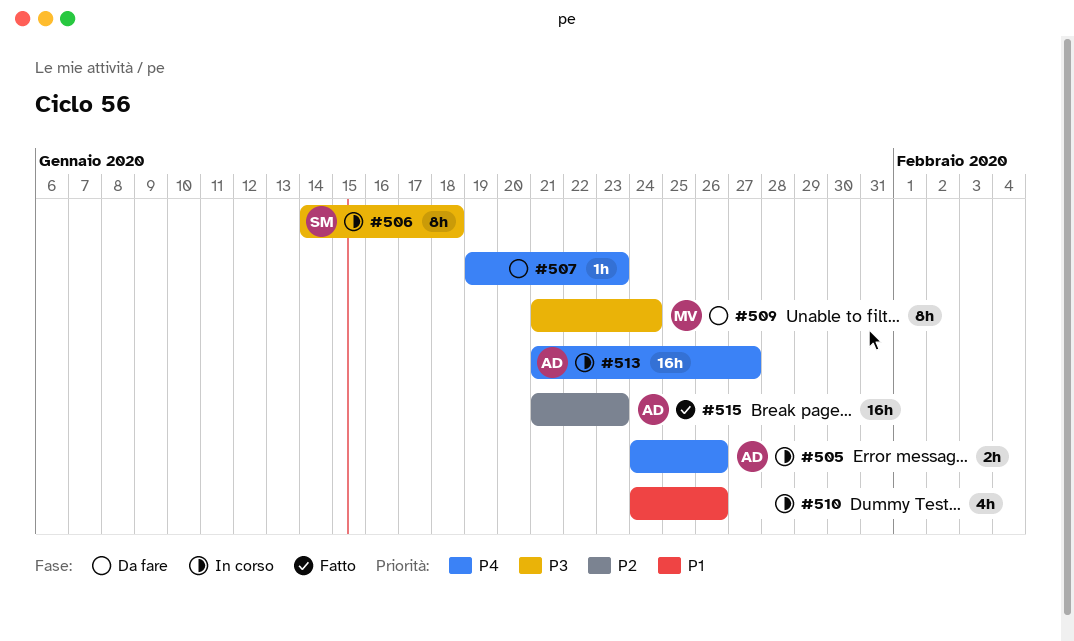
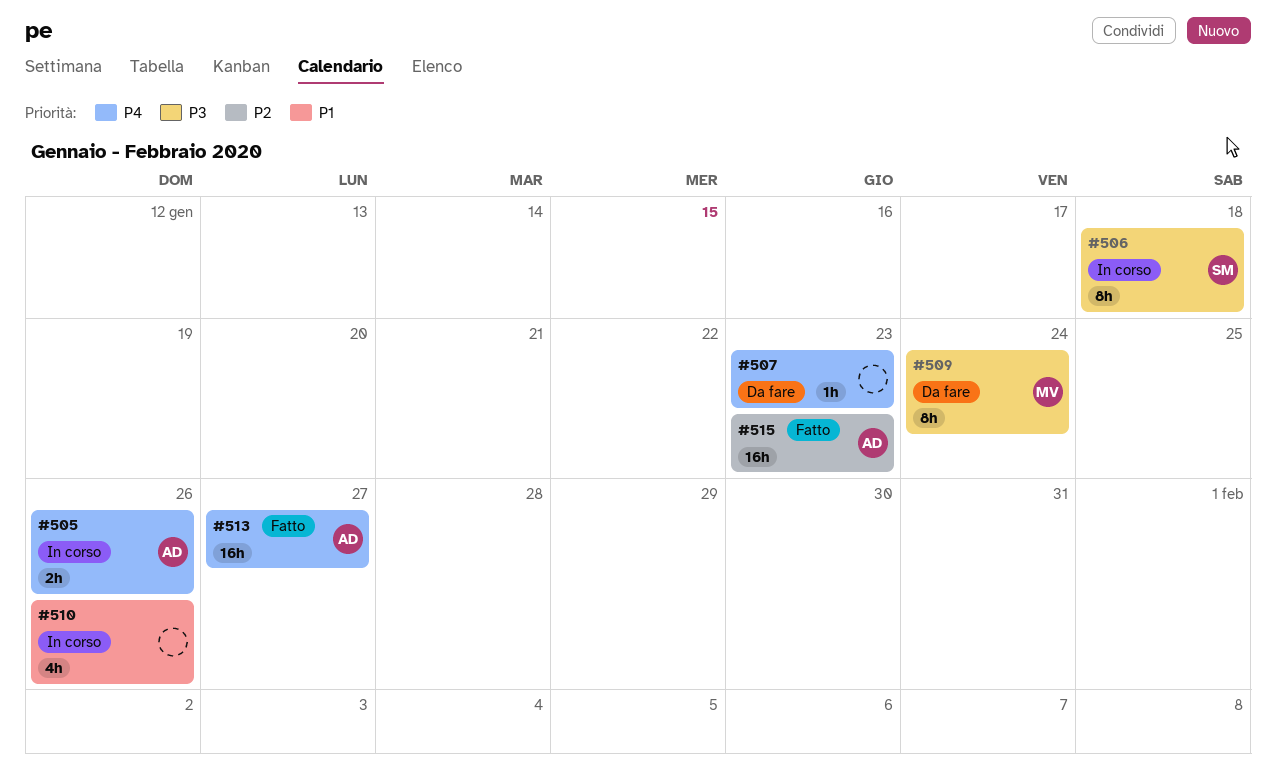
#513, status: In corso -> Fatto

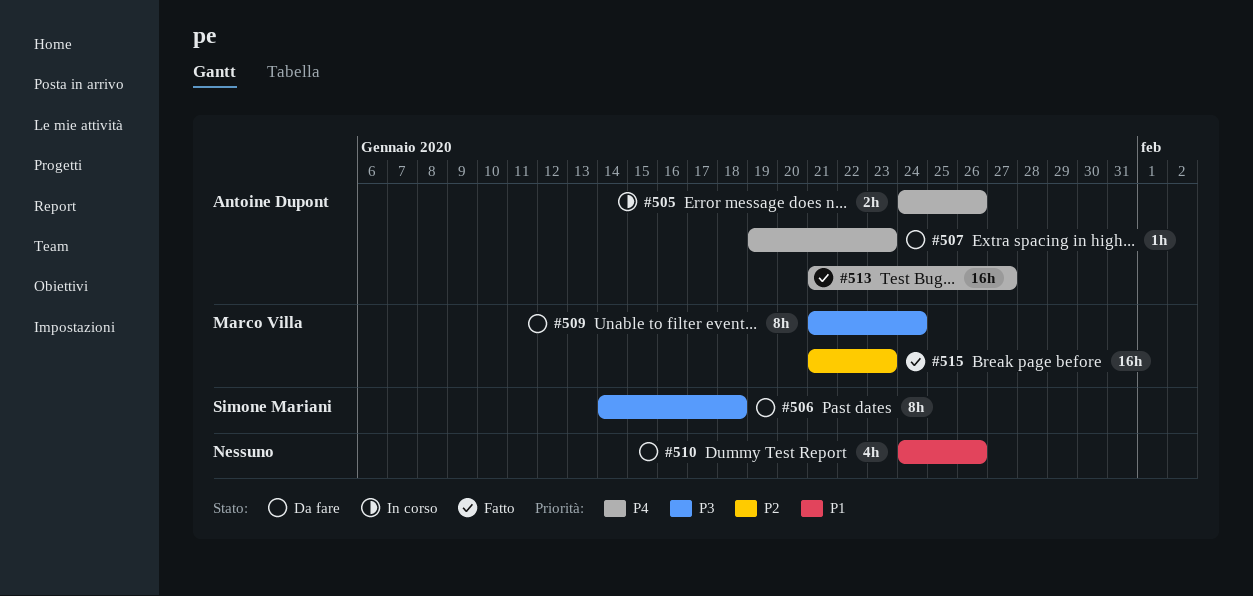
#506, status: In corso -> Da fare
#507, owner: none -> Antoine Dupont
#510, status: In corso -> Da fare
#515, owner: Antoine Dupont -> Marco Villa

